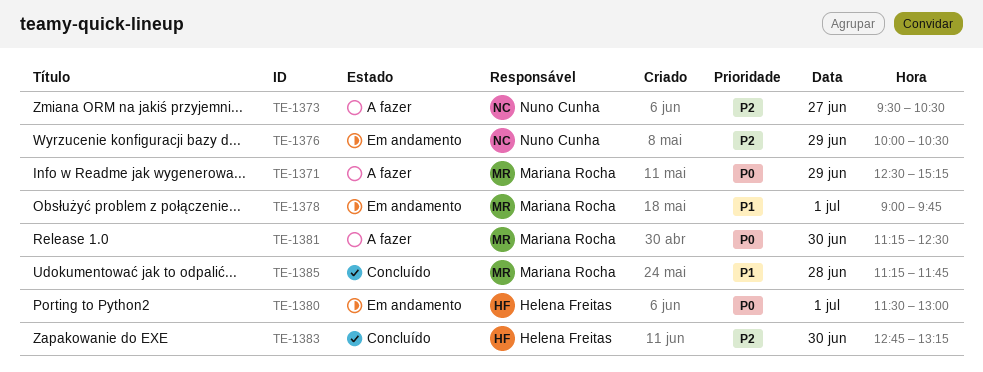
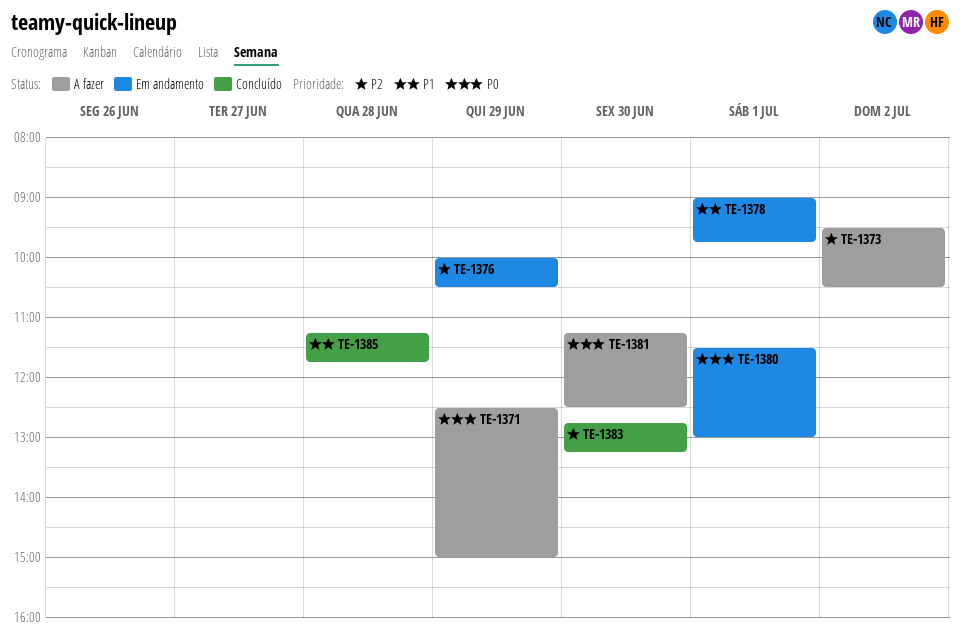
TE-1371, ends: 15:15 -> 15:00
TE-1373, day: Jun 27 -> Jul 2

